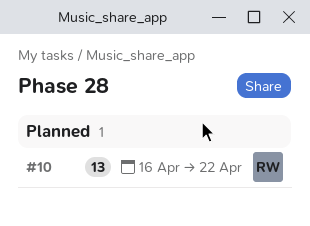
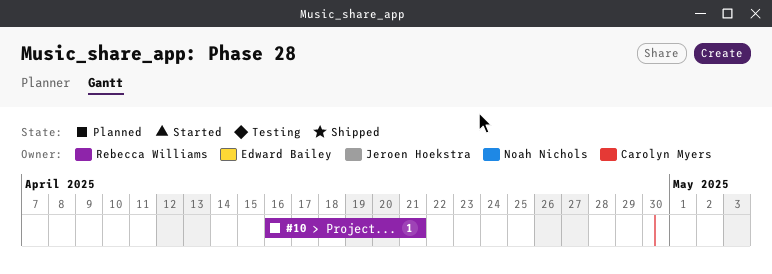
#10, estimate: 13 -> 1
#10, due: Apr 22 -> Apr 21

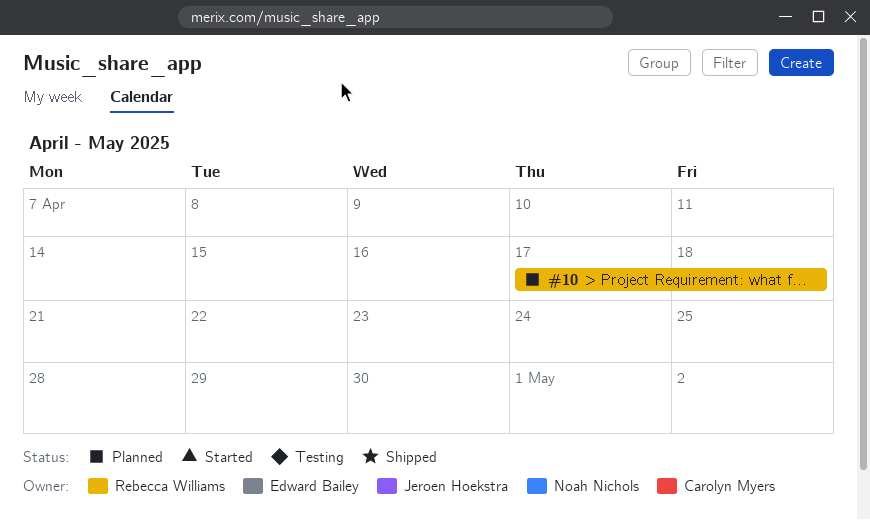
#10, start: Apr 16 -> Apr 17
#10, due: Apr 21 -> Apr 18

